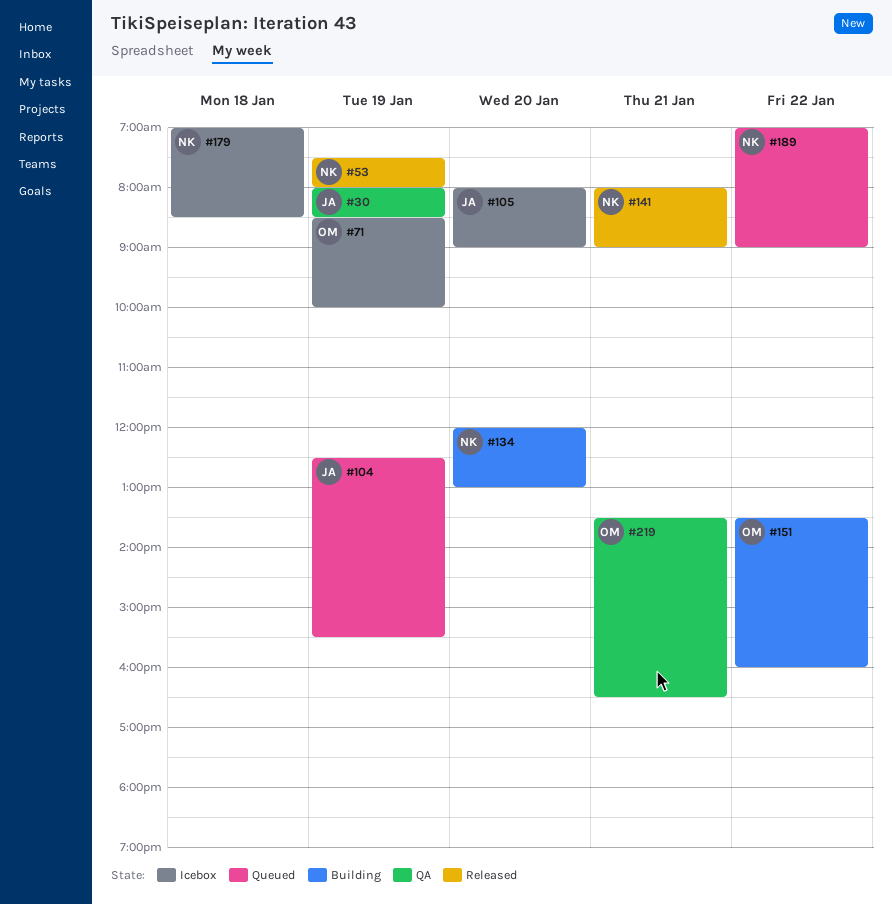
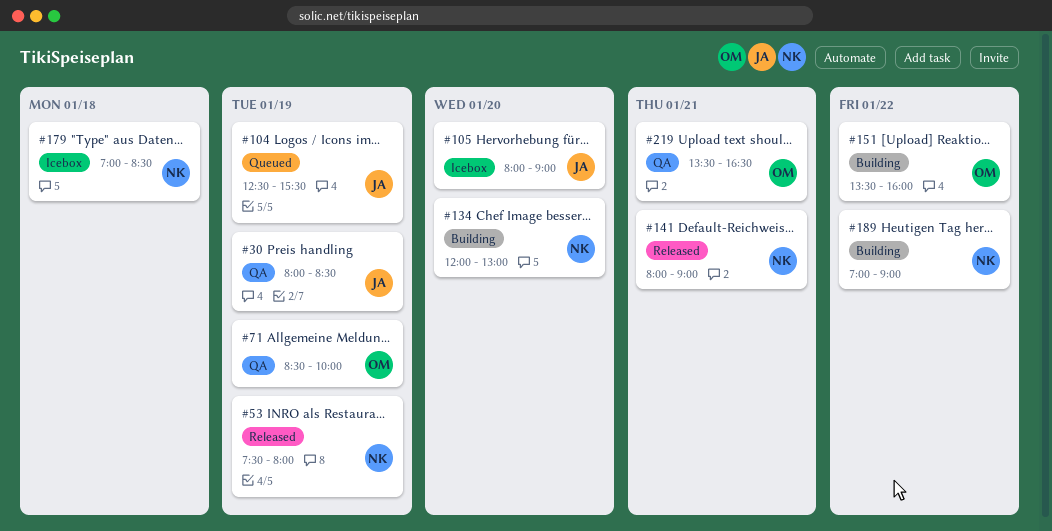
#71, status: Icebox -> QA
#189, status: Queued -> Building

